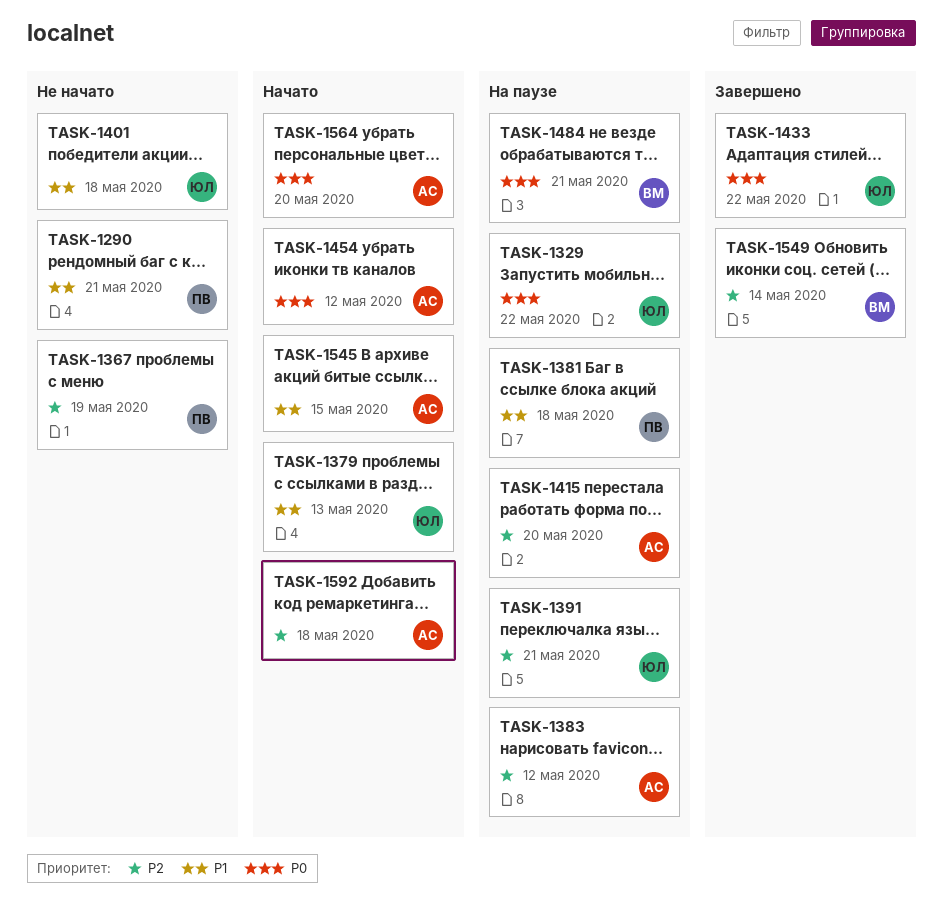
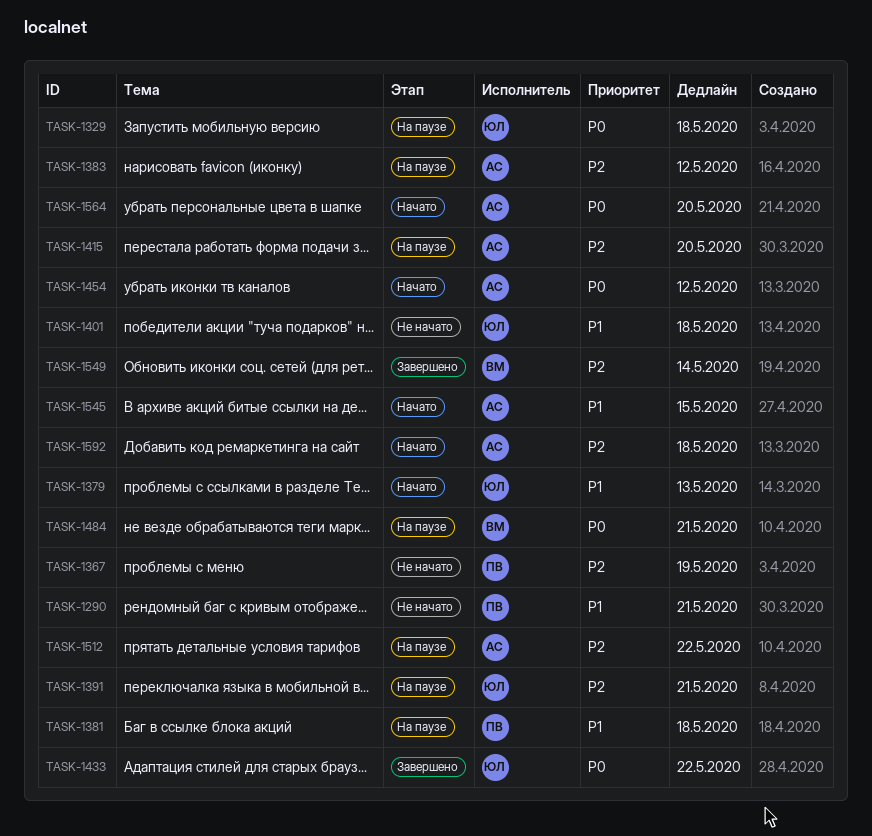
TASK-1329, due: May 22 -> May 18
TASK-1512: none -> present

